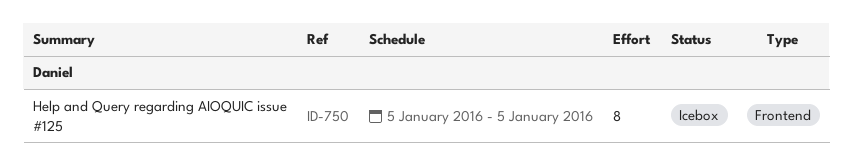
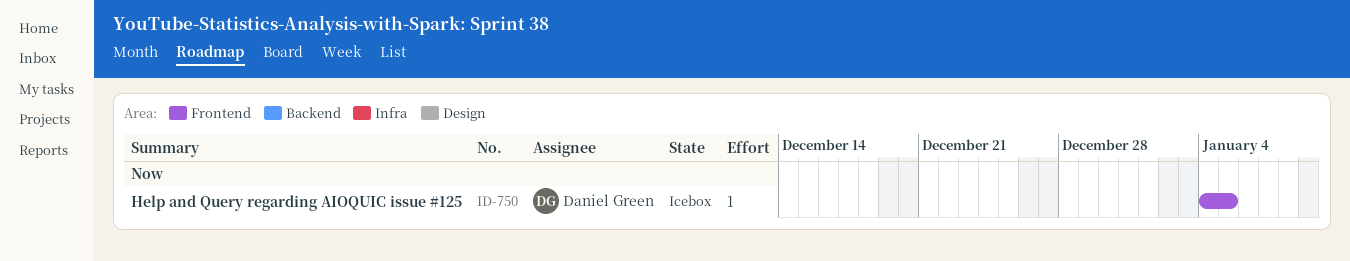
ID-750, estimate: 8 -> 1
ID-750, start: Jan 5 -> Jan 4

